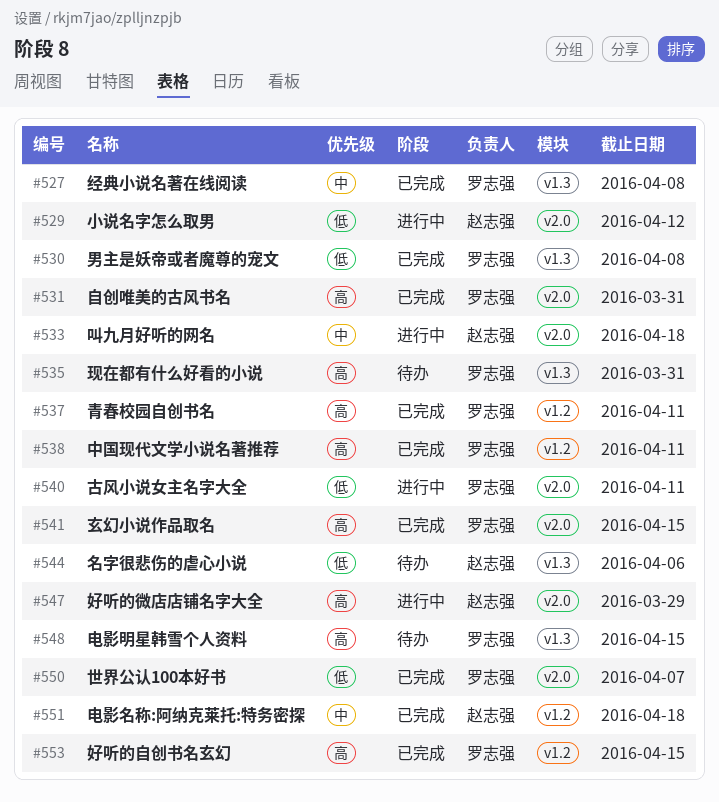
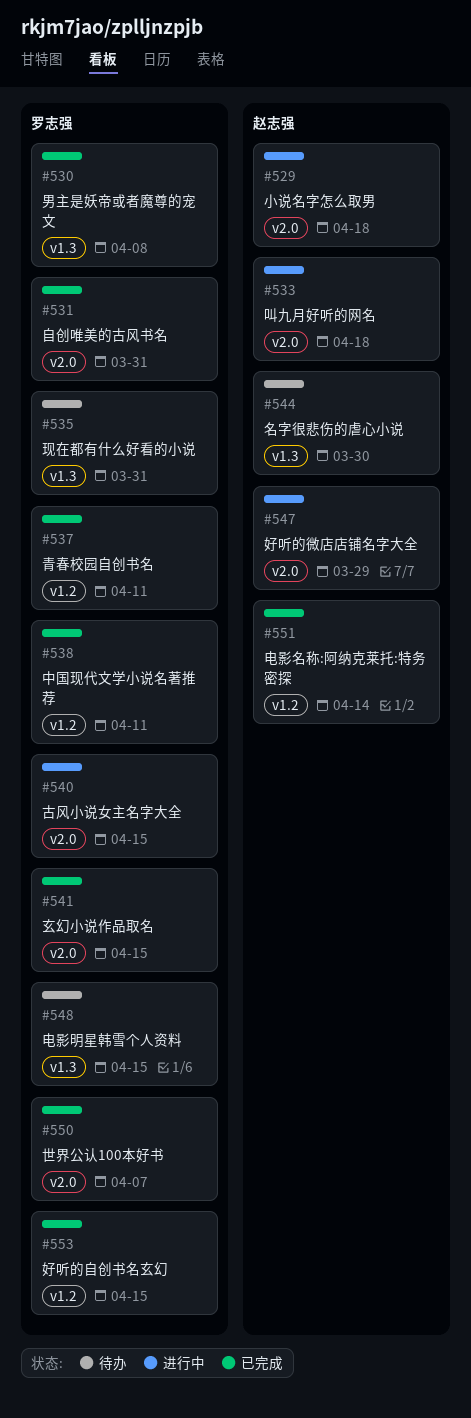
#527: present -> none
#529, due: Apr 12 -> Apr 18
#540, due: Apr 11 -> Apr 15
#544, due: Apr 6 -> Mar 30
#551, due: Apr 18 -> Apr 14

